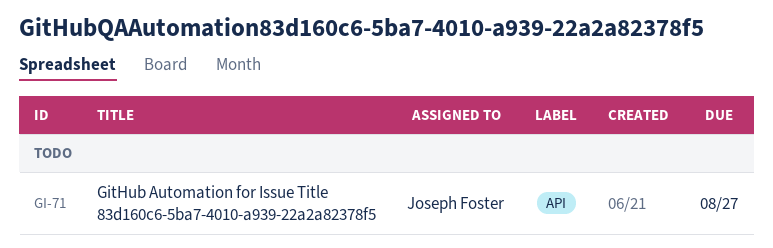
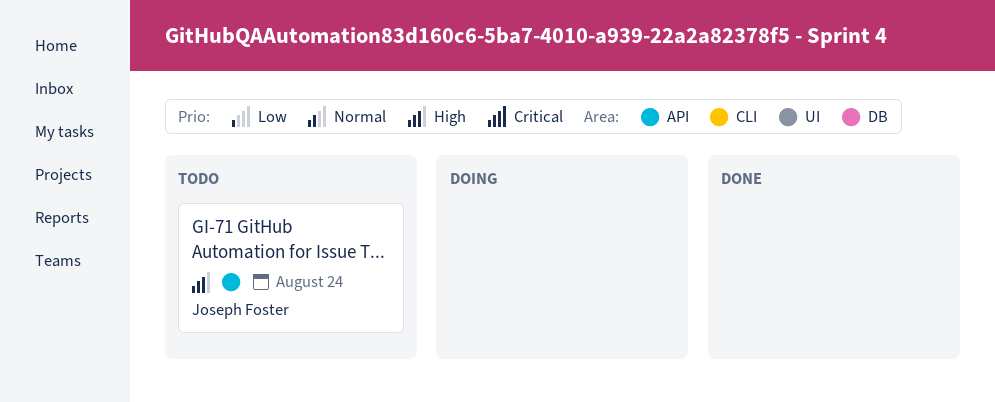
GI-71, due: Aug 27 -> Aug 24

